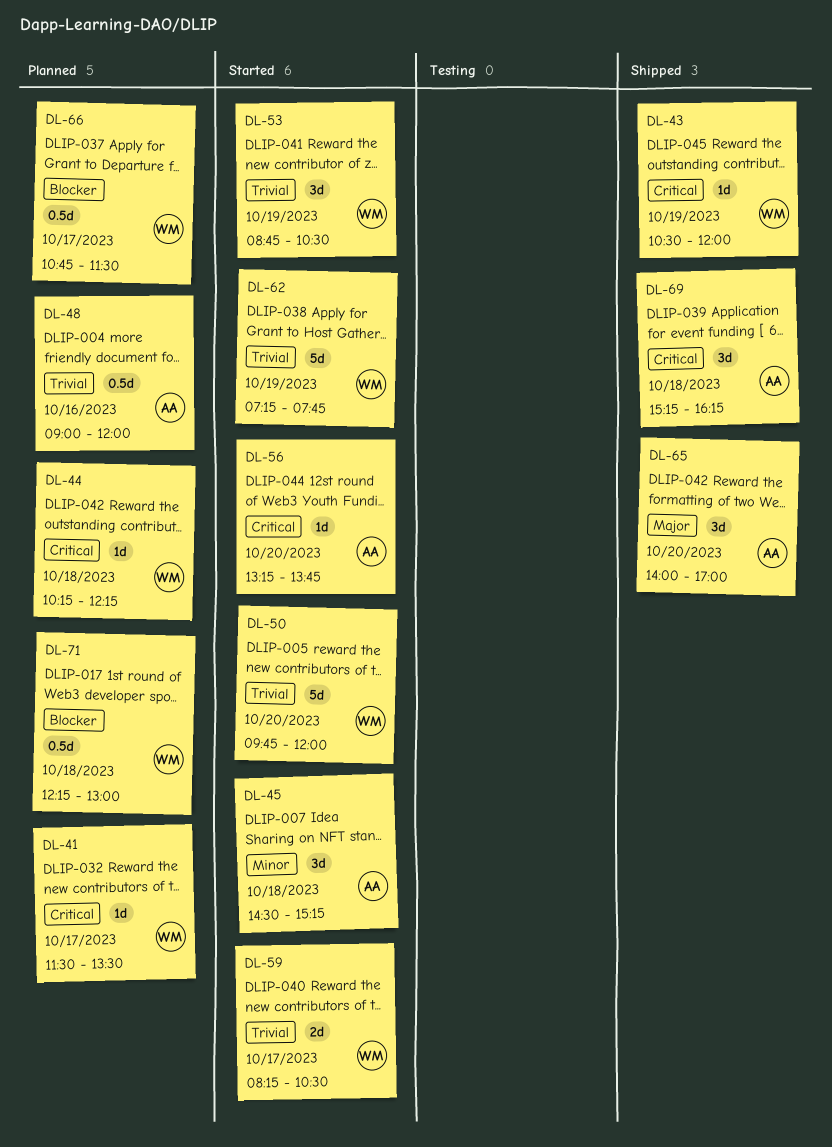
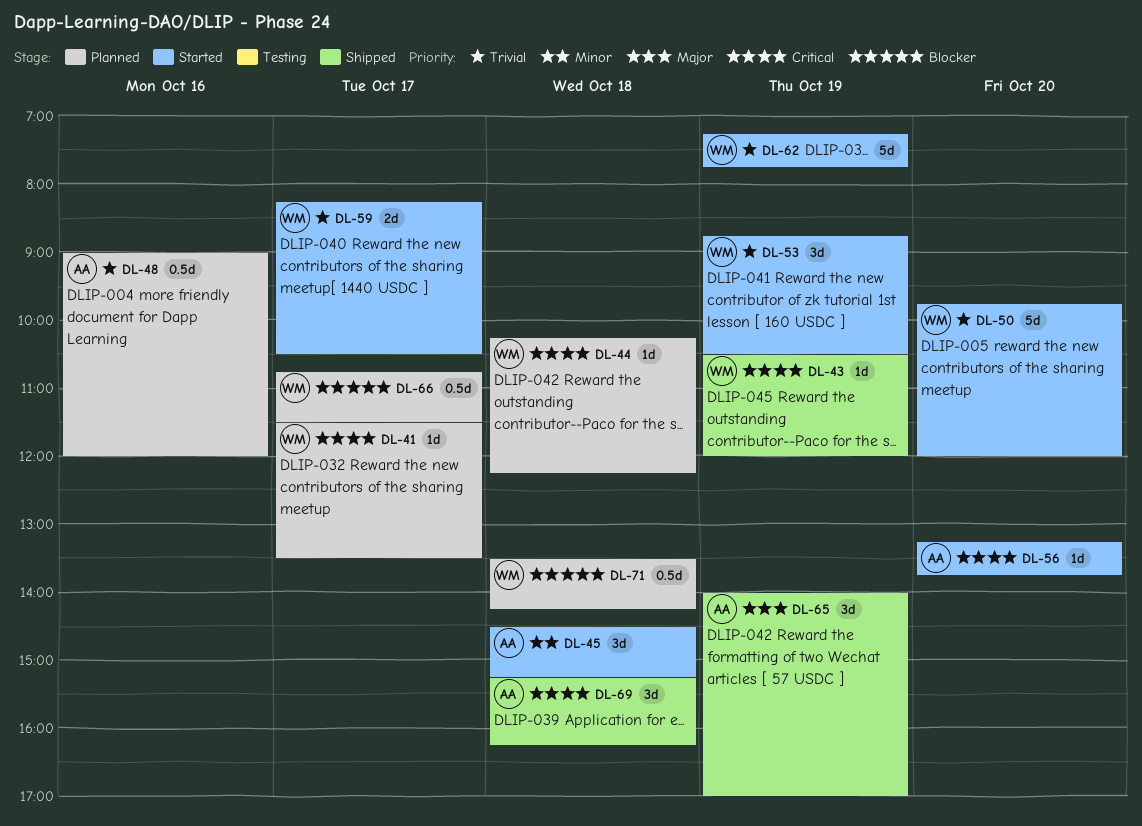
DL-65, day: Oct 20 -> Oct 19
DL-71, begins: 12:15 -> 13:30
DL-71, ends: 13:00 -> 14:15

